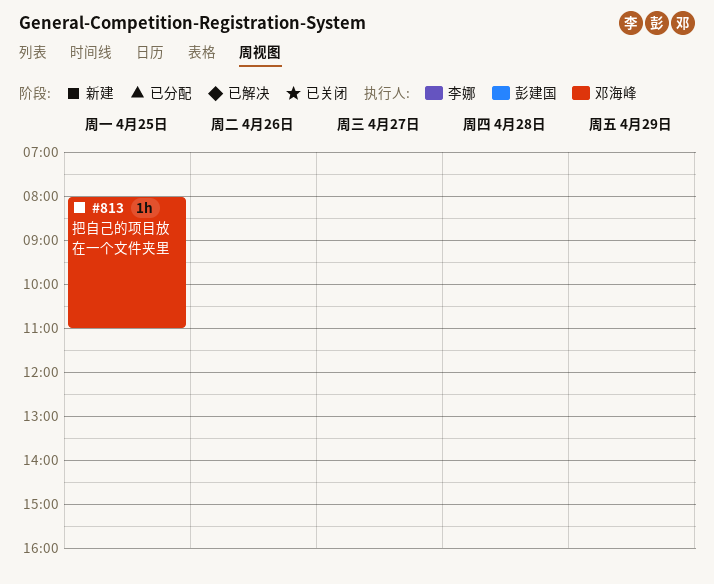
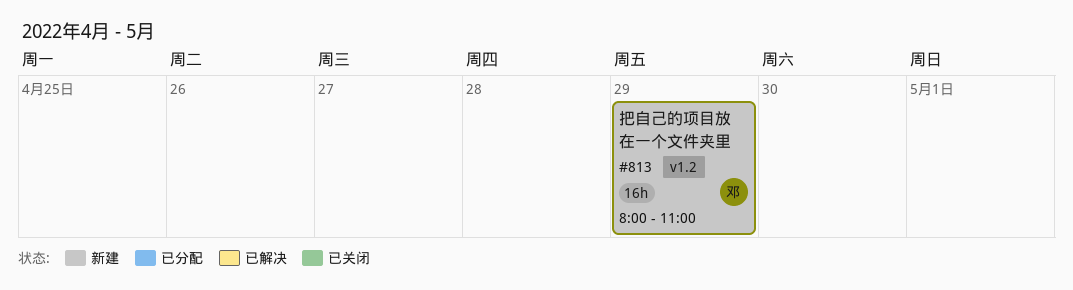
#813, estimate: 1h -> 16h
#813, day: Apr 25 -> Apr 29

